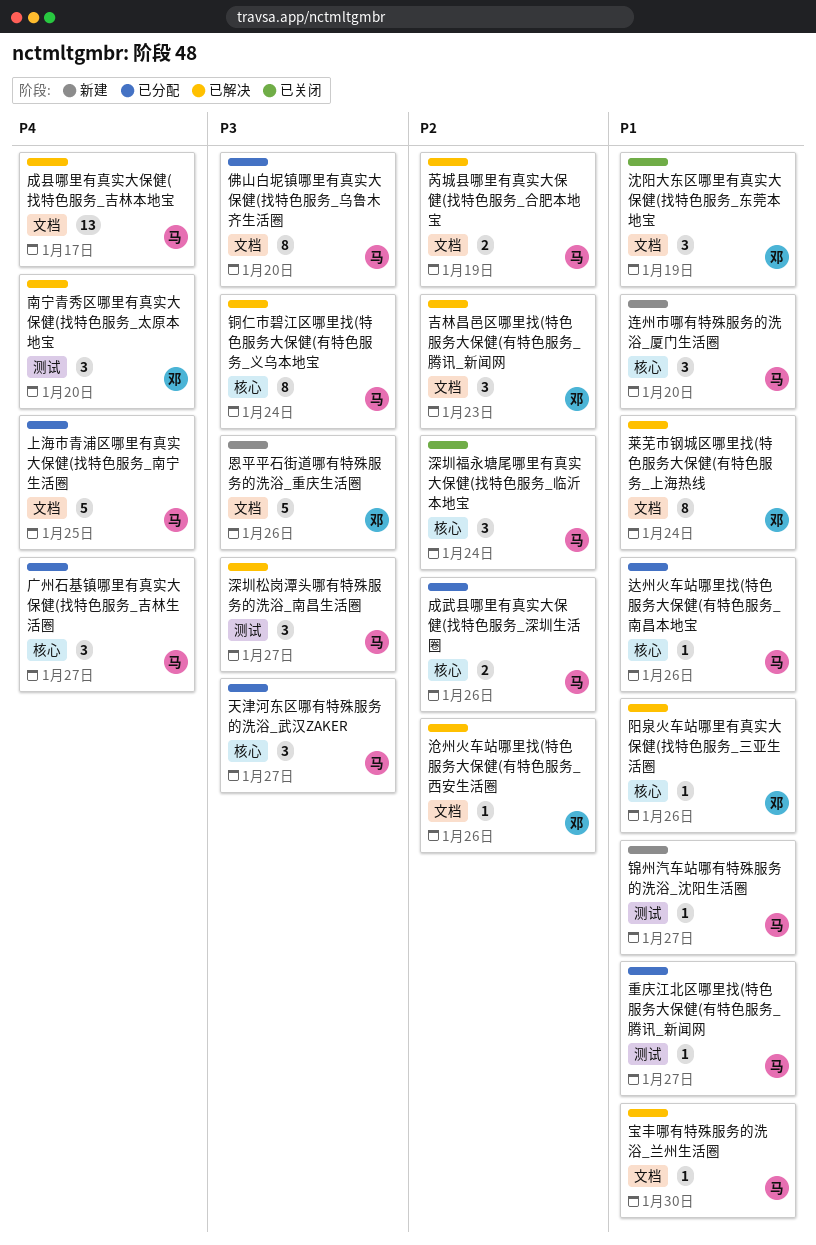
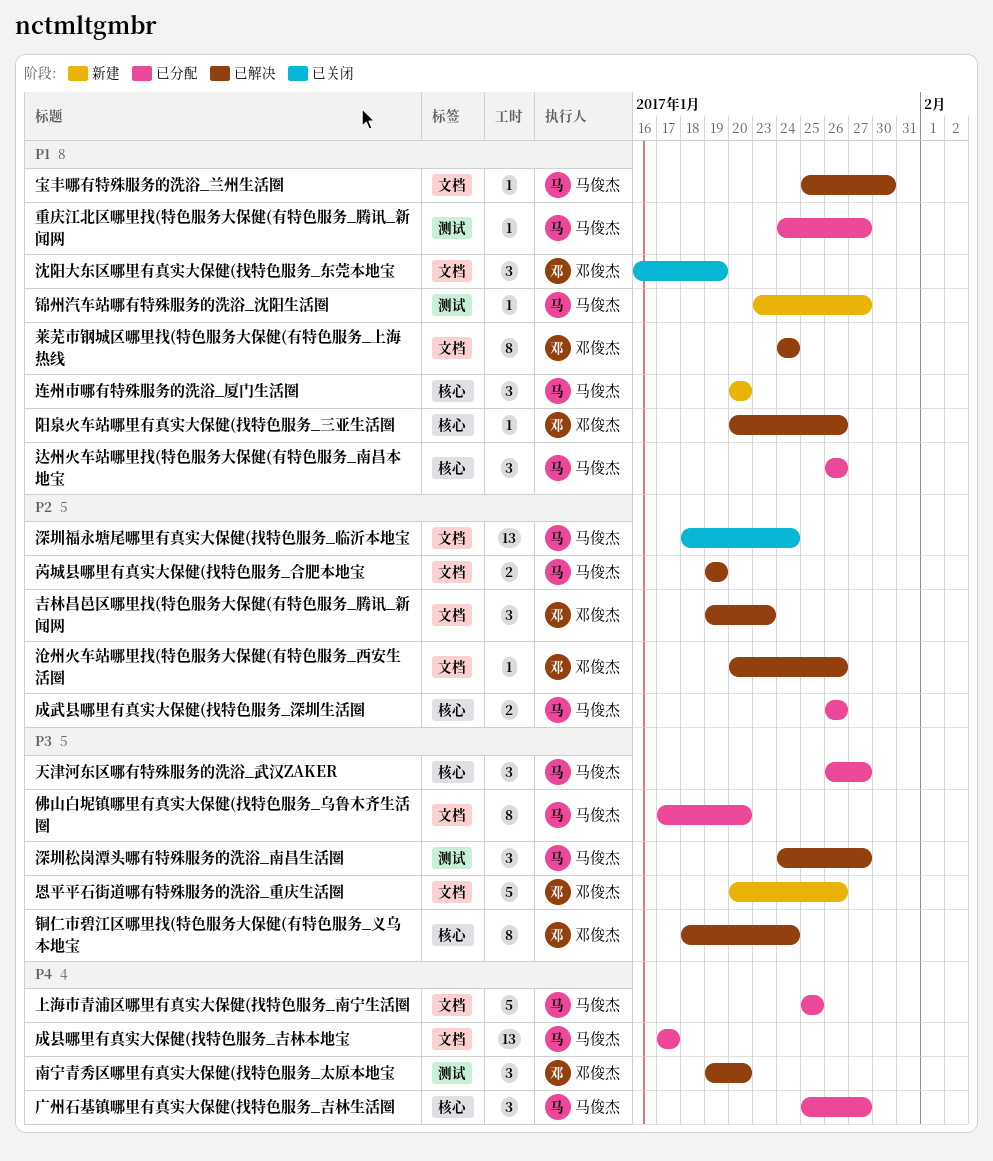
成县哪里有真实大保健(找特色服务_吉林本地宝, status: 已解决 -> 已分配
深圳福永塘尾哪里有真实大保健(找特色服务_临沂本地宝, label: 核心 -> 文档
深圳福永塘尾哪里有真实大保健(找特色服务_临沂本地宝, estimate: 3 -> 13
达州火车站哪里找(特色服务大保健(有特色服务_南昌本地宝, estimate: 1 -> 3
铜仁市碧江区哪里找(特色服务大保健(有特色服务_义乌本地宝, owner: 马俊杰 -> 邓俊杰

